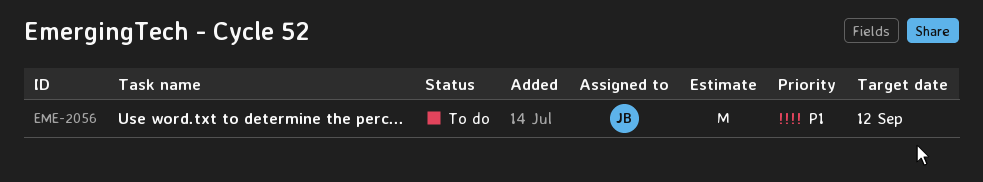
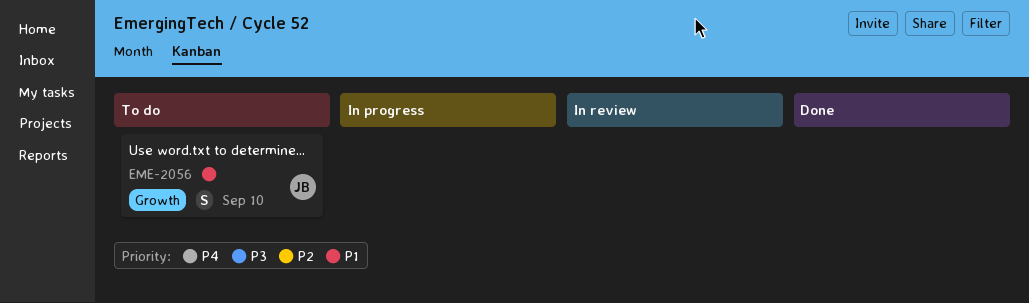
EME-2056, estimate: M -> S
EME-2056, due: Sep 12 -> Sep 10

